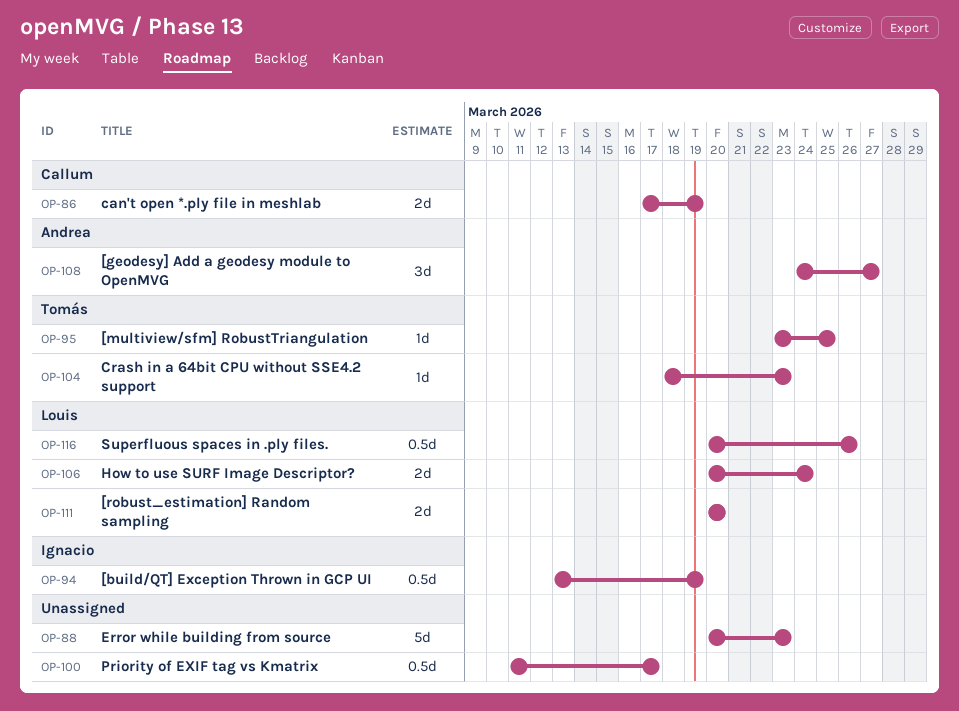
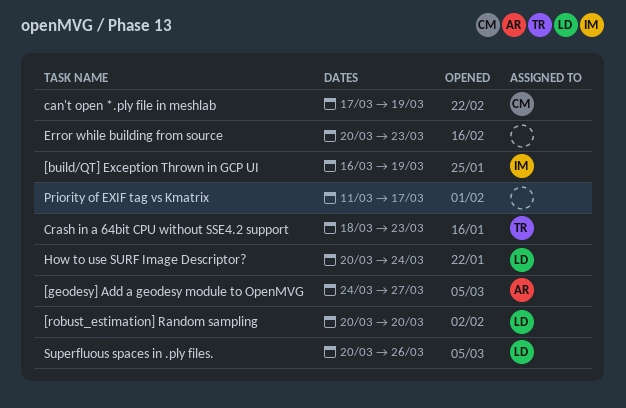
[build/QT] Exception Thrown in GCP UI, start: Mar 13 -> Mar 16
[multiview/sfm] RobustTriangulation: present -> none

